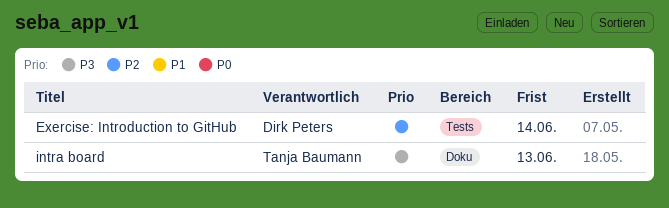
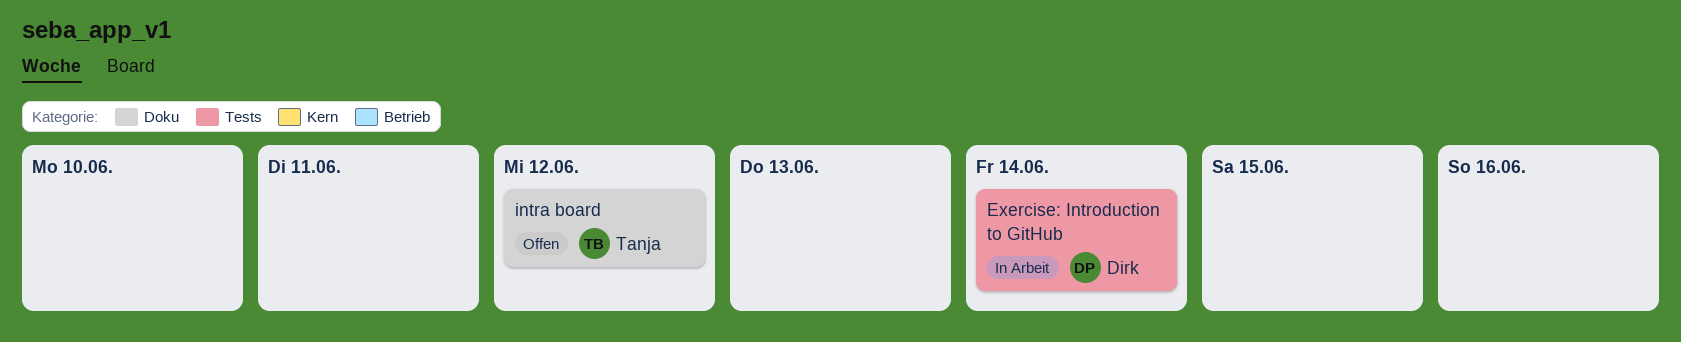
intra board, due: Jun 13 -> Jun 12

